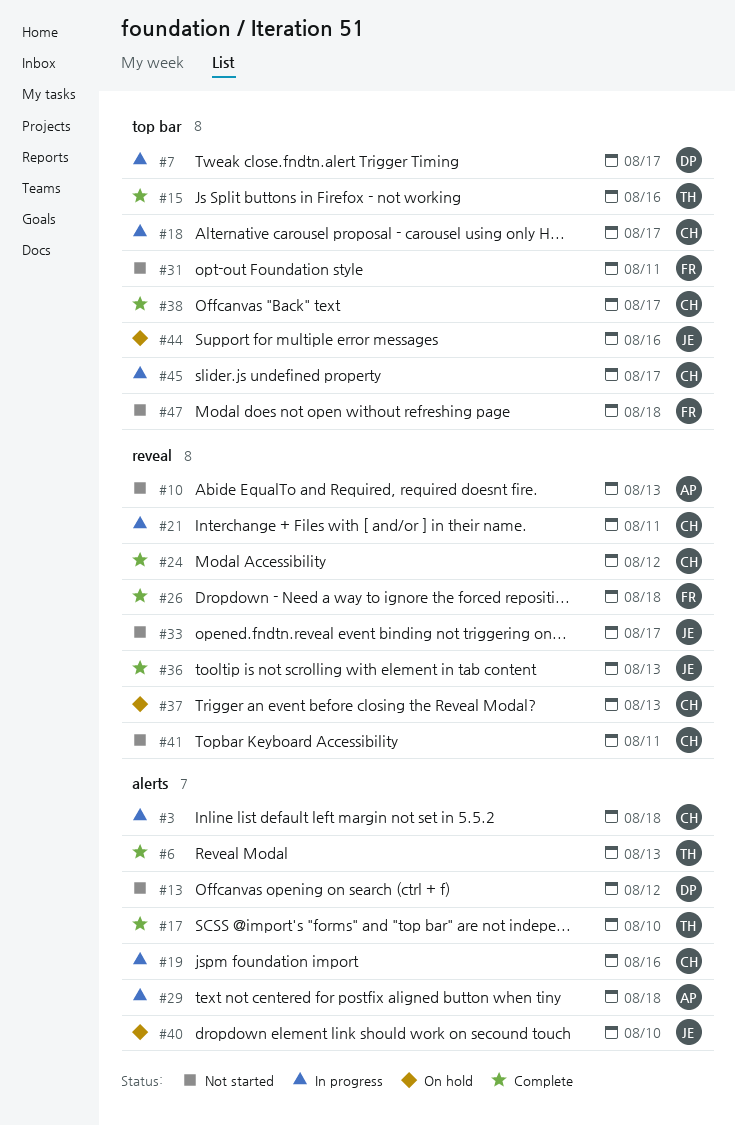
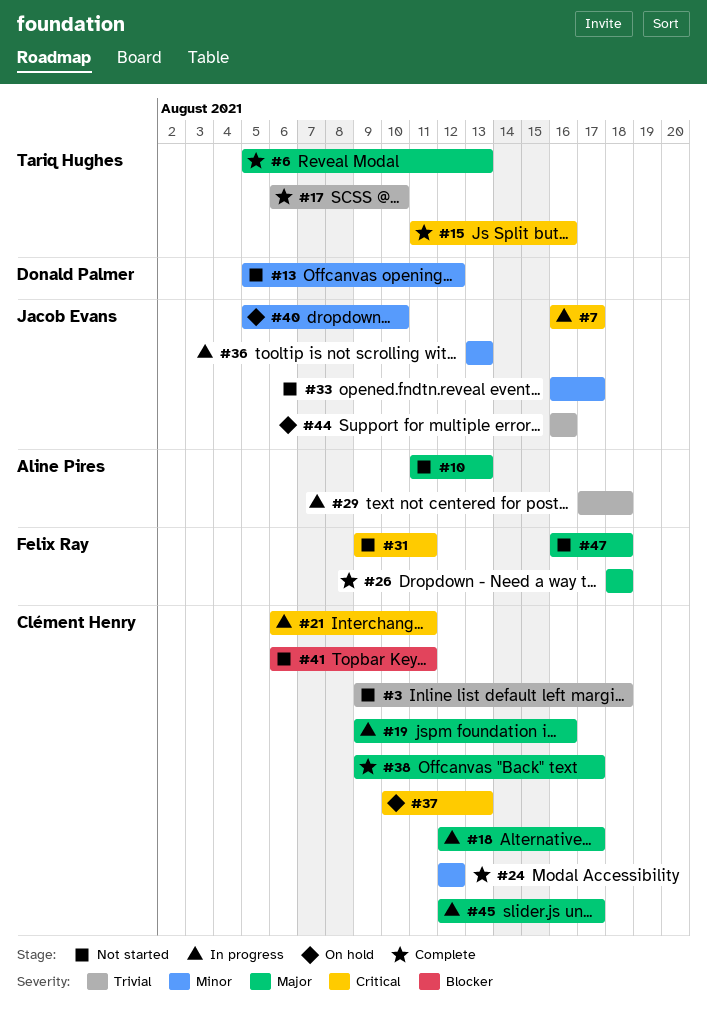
#3, status: In progress -> Not started
#7, owner: Donald Palmer -> Jacob Evans
#36, status: Complete -> In progress

